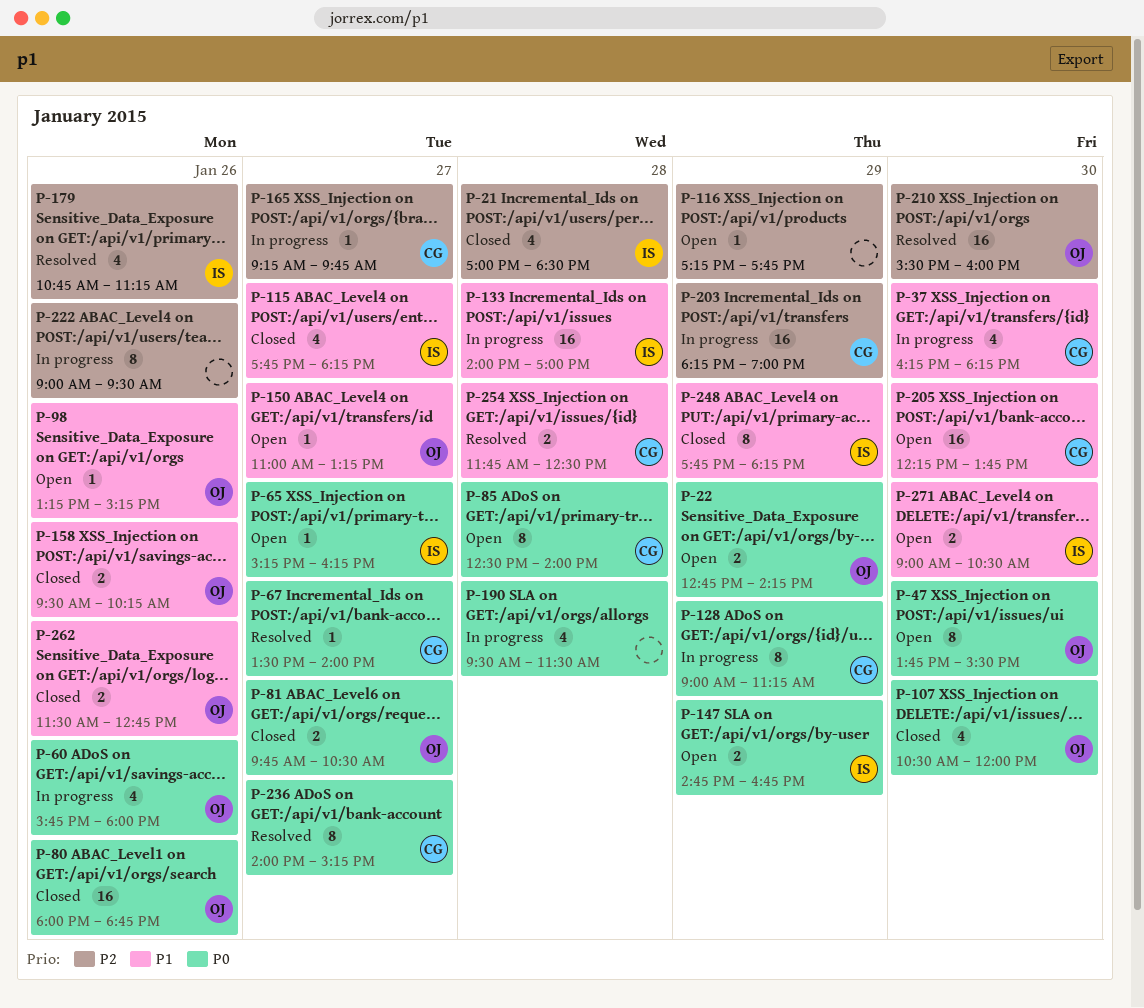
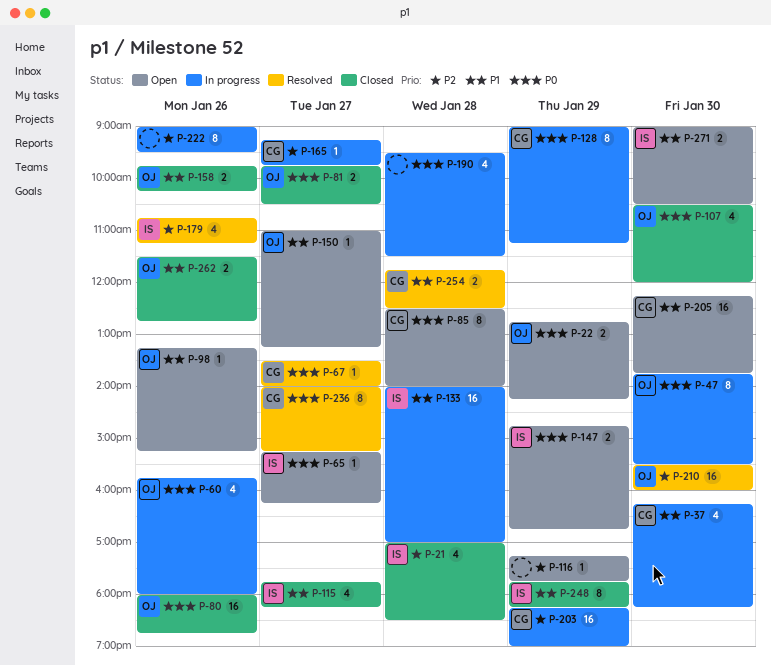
P-47, status: Open -> In progress
P-158, begins: 09:30 -> 09:45

